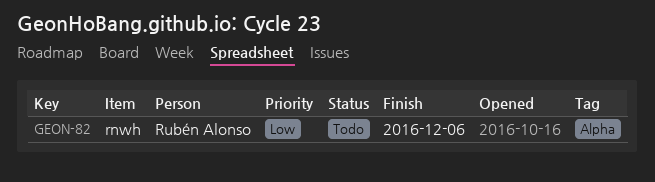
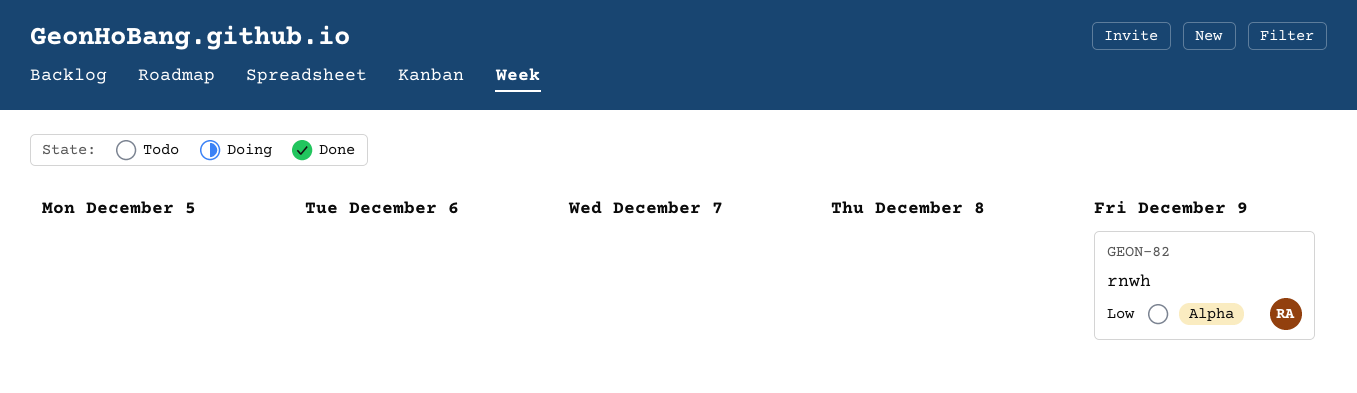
GEON-82, due: Dec 6 -> Dec 9

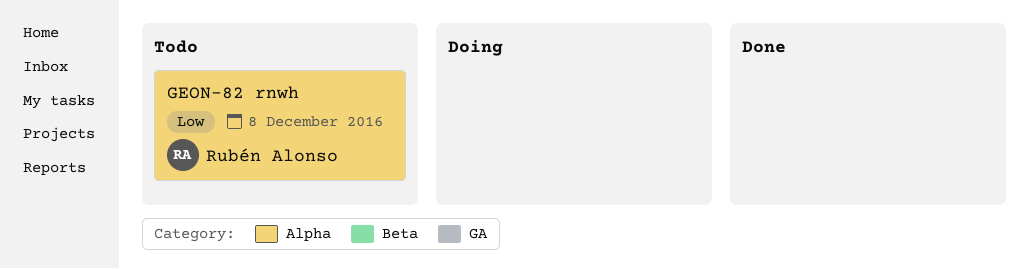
GEON-82, due: Dec 9 -> Dec 8

